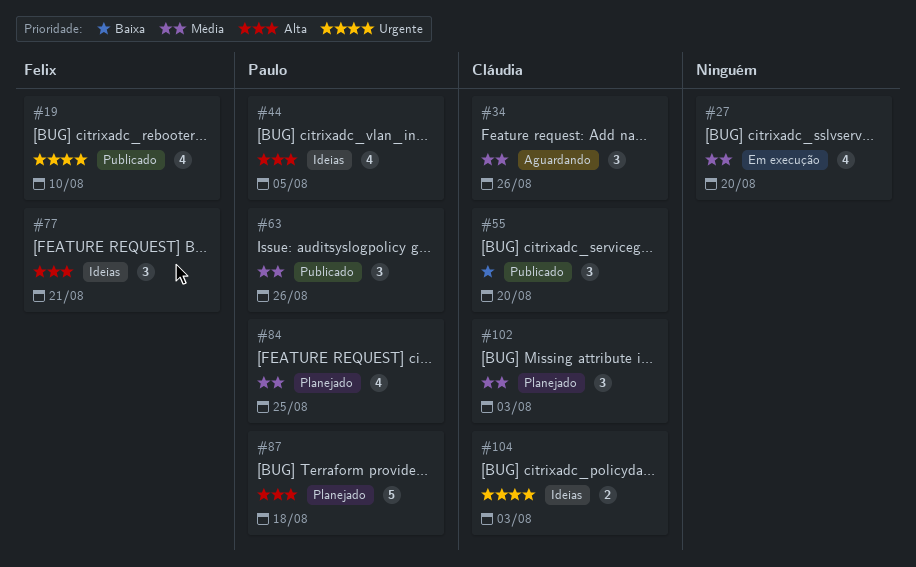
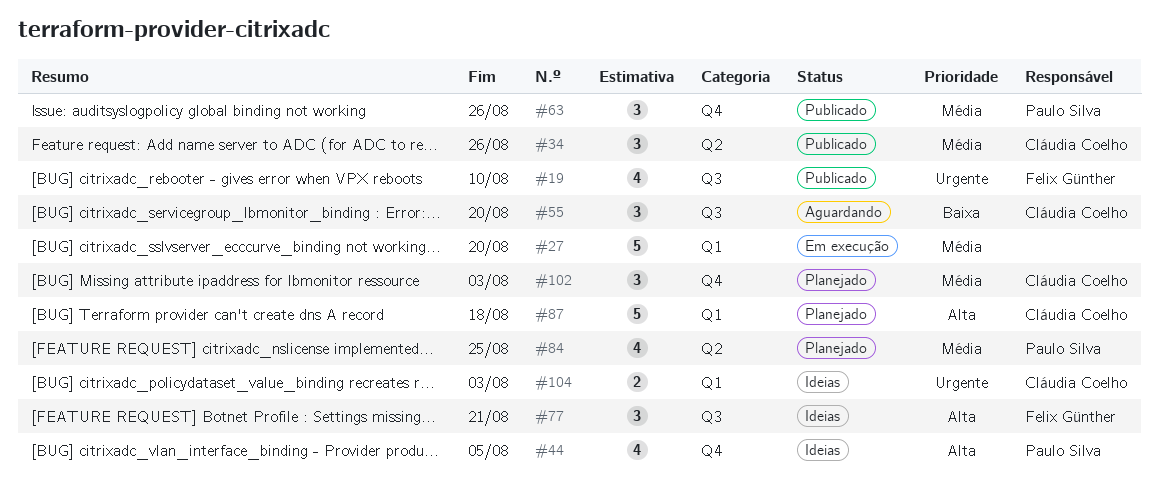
#27, estimate: 4 -> 5
#34, status: Aguardando -> Publicado
#55, status: Publicado -> Aguardando
#87, owner: Paulo Silva -> Cláudia Coelho

